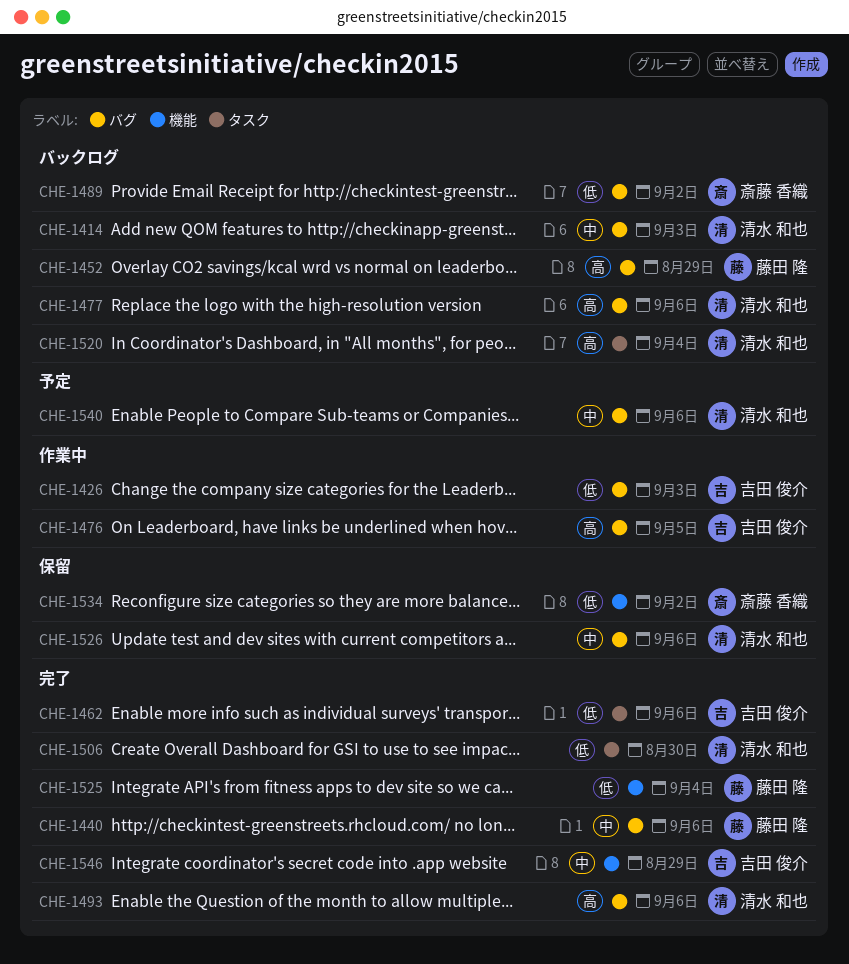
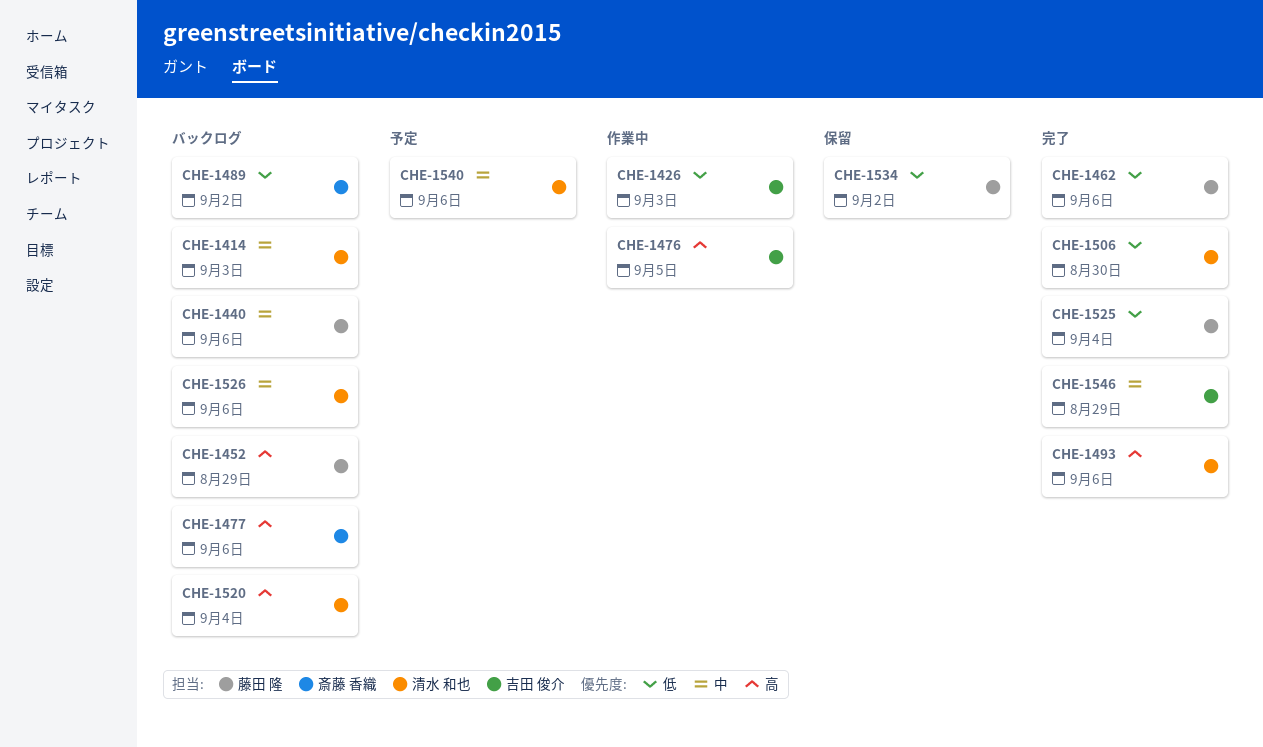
CHE-1440, status: 完了 -> バックログ
CHE-1462, owner: 吉田 俊介 -> 藤田 隆
CHE-1477, owner: 清水 和也 -> 斎藤 香織
CHE-1526, status: 保留 -> バックログ
CHE-1534, owner: 斎藤 香織 -> 藤田 隆

